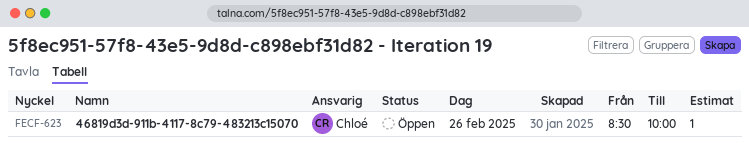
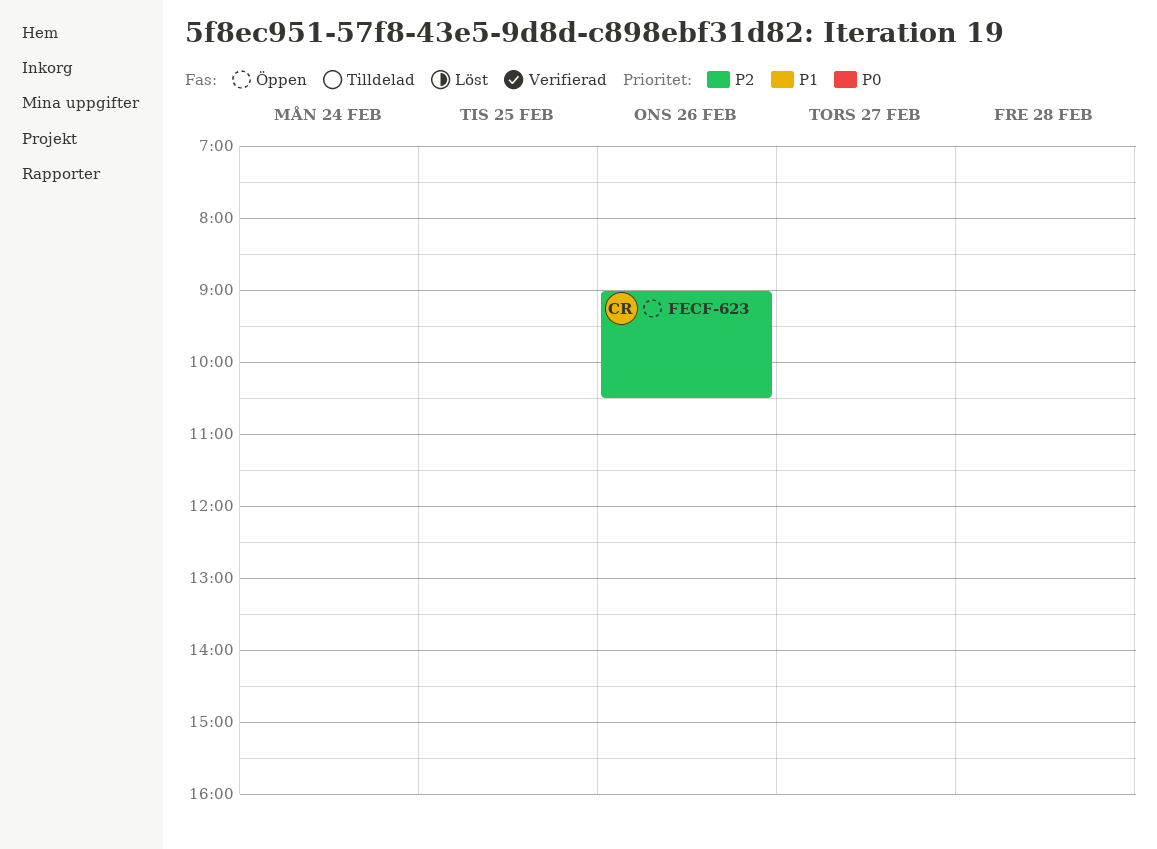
FECF-623, begins: 08:30 -> 09:00
FECF-623, ends: 10:00 -> 10:30

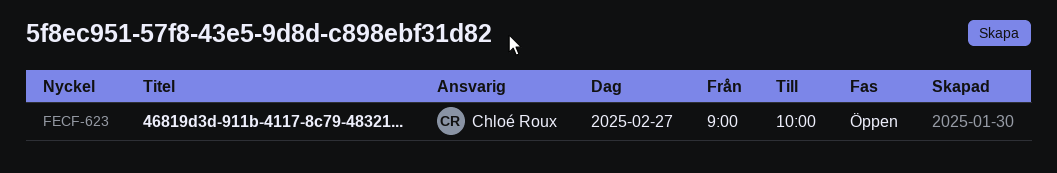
FECF-623, day: Feb 26 -> Feb 27
FECF-623, ends: 10:30 -> 10:00

